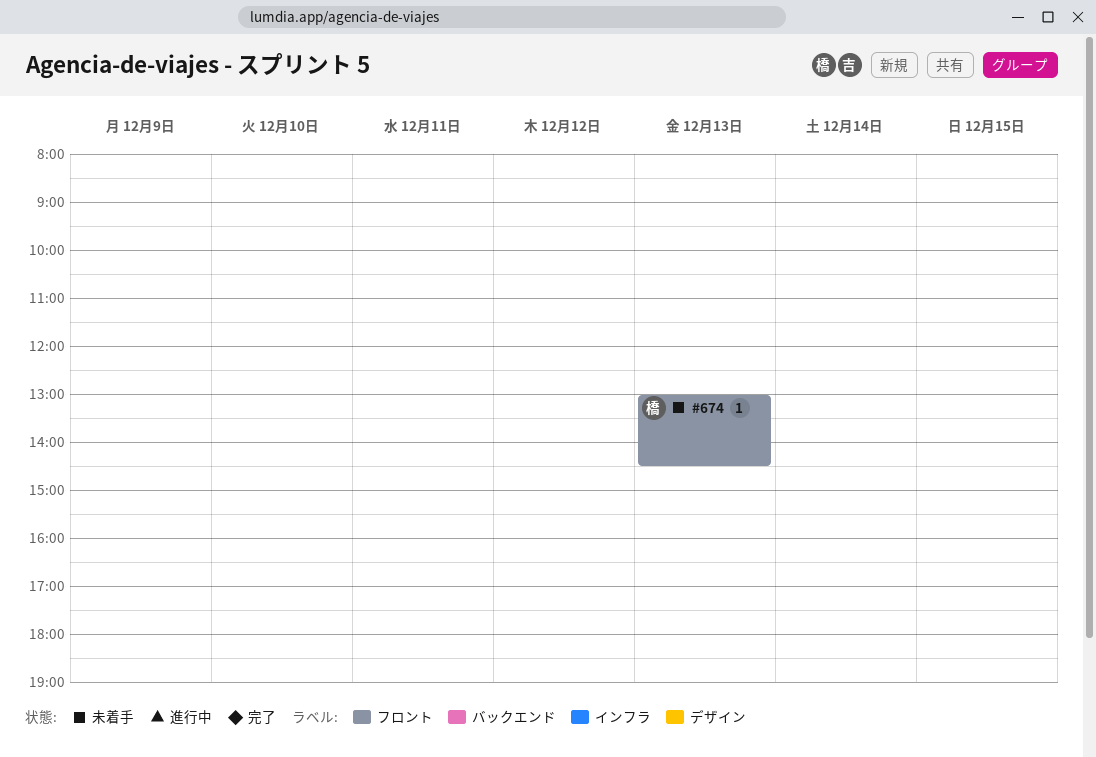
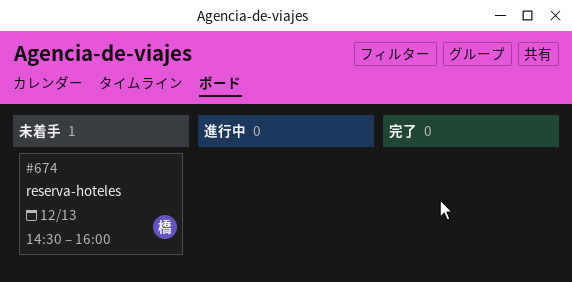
#674, begins: 13:00 -> 14:30
#674, ends: 14:30 -> 16:00

